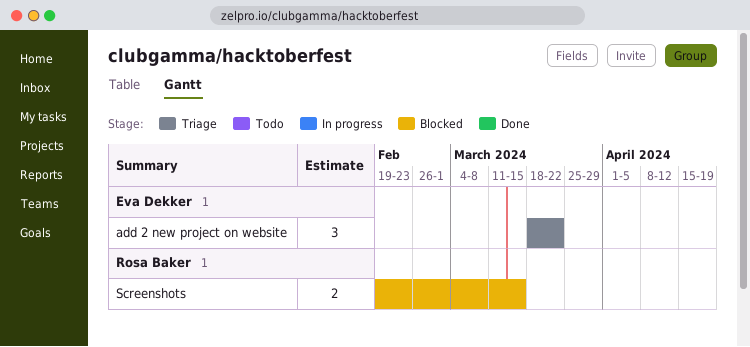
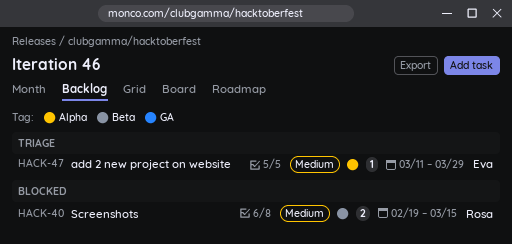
add 2 new project on website, estimate: 3 -> 1
add 2 new project on website, start: Mar 18 -> Mar 11
add 2 new project on website, due: Mar 22 -> Mar 29

